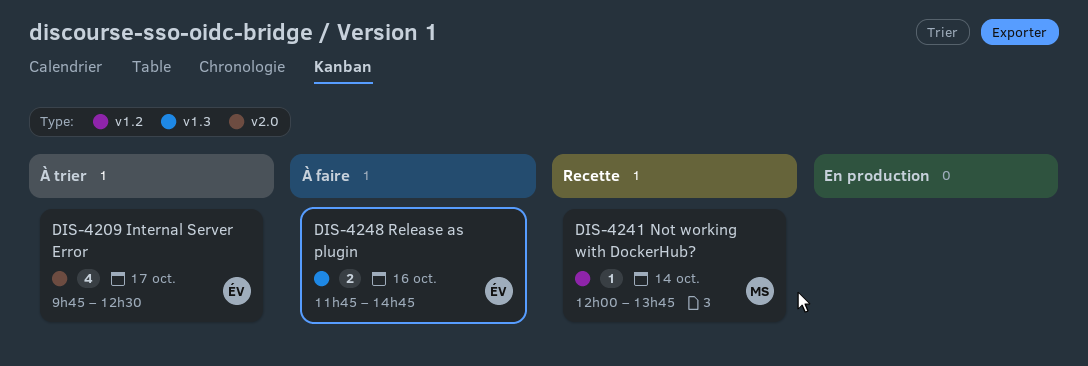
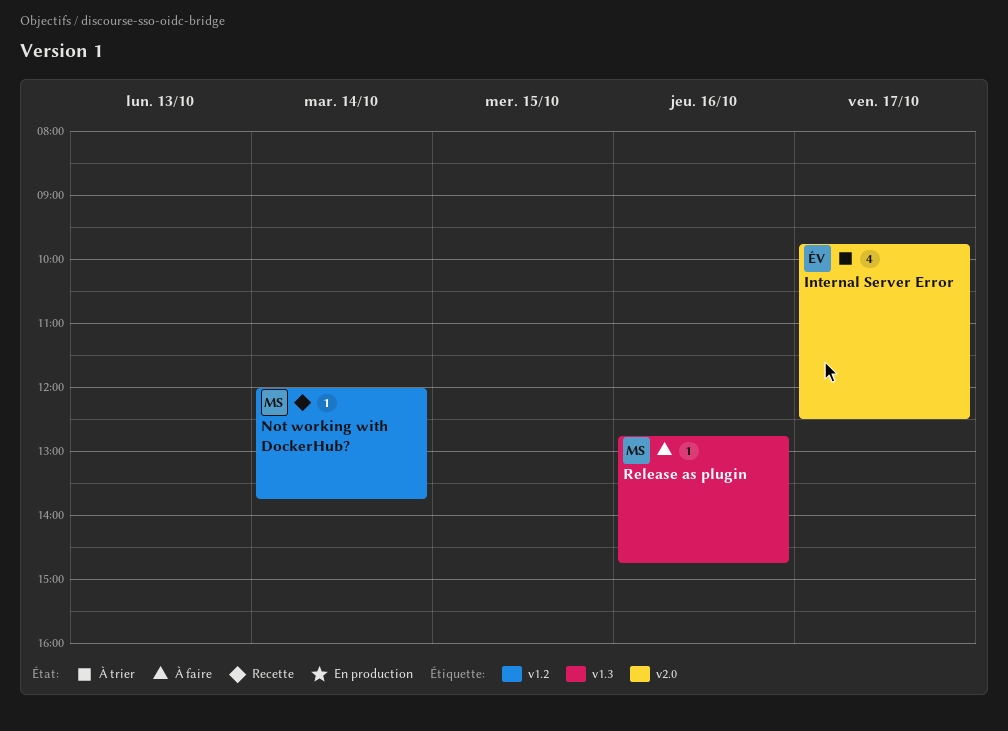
Release as plugin, owner: ÉV -> MS
Release as plugin, estimate: 2 -> 1
Release as plugin, begins: 11:45 -> 12:45

